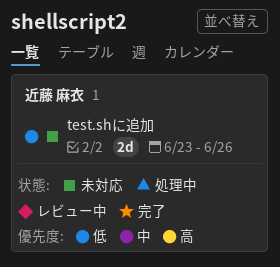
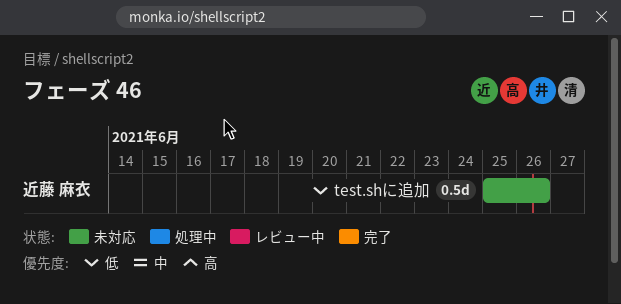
test.shに追加, estimate: 2d -> 0.5d
test.shに追加, start: Jun 23 -> Jun 25

